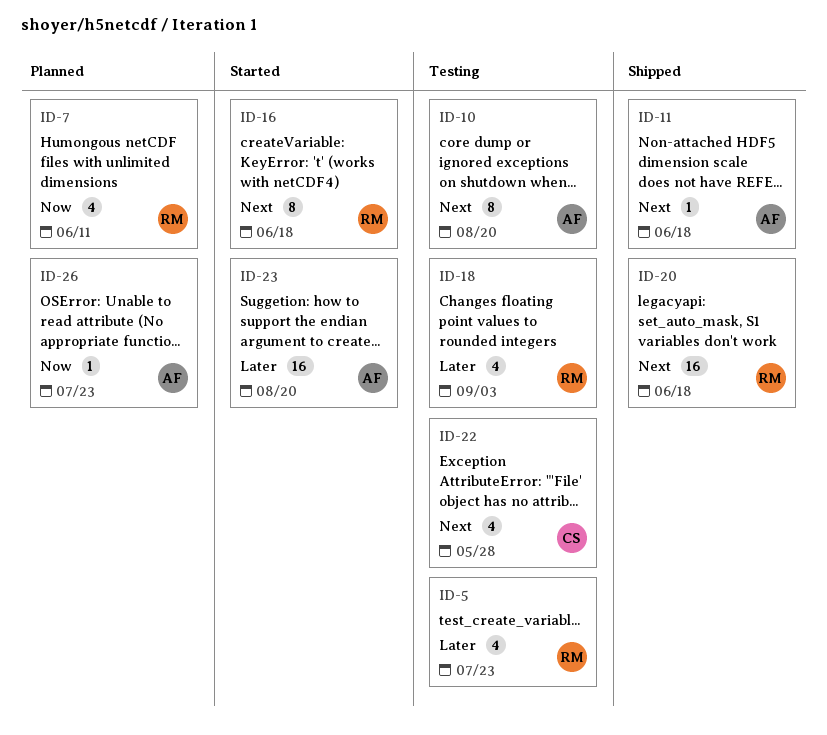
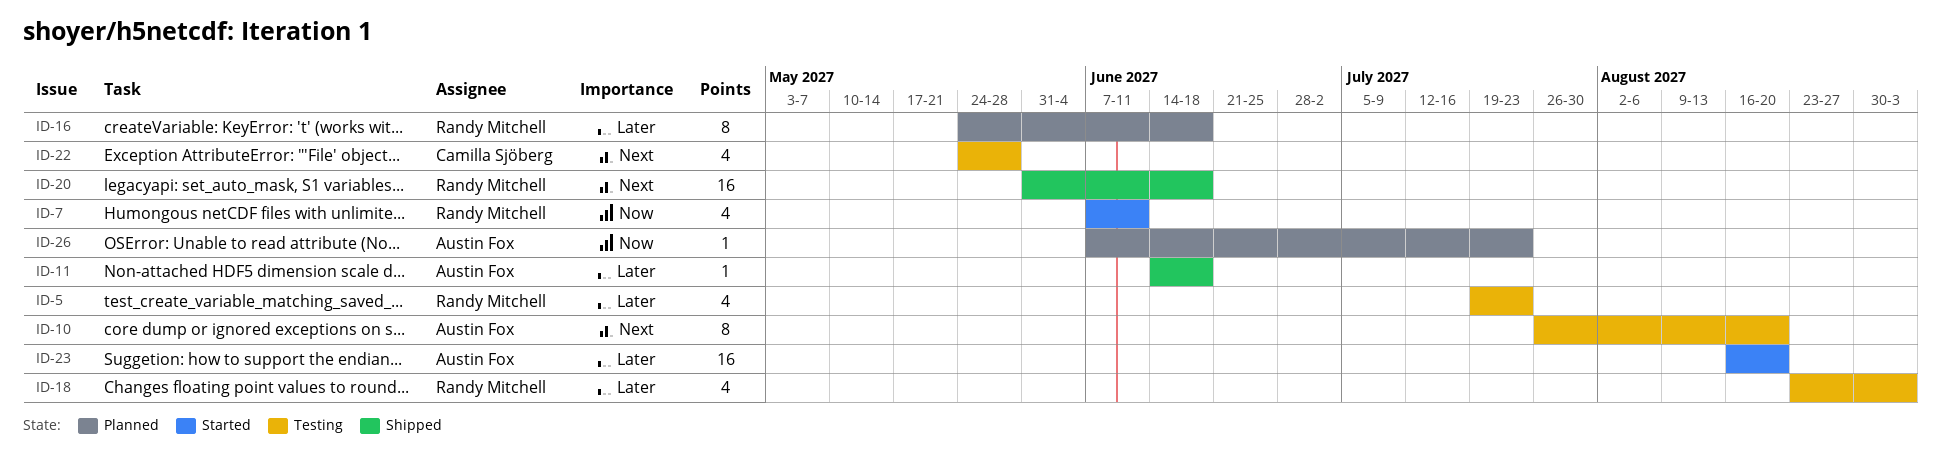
ID-7, status: Planned -> Started
ID-11, priority: Next -> Later
ID-16, status: Started -> Planned
ID-16, priority: Next -> Later

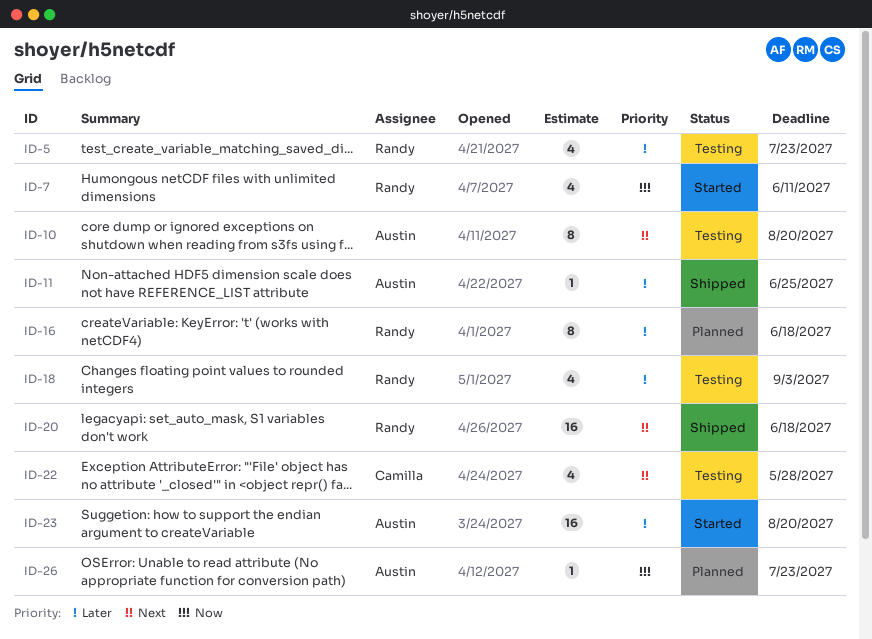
ID-11, due: Jun 18 -> Jun 25

